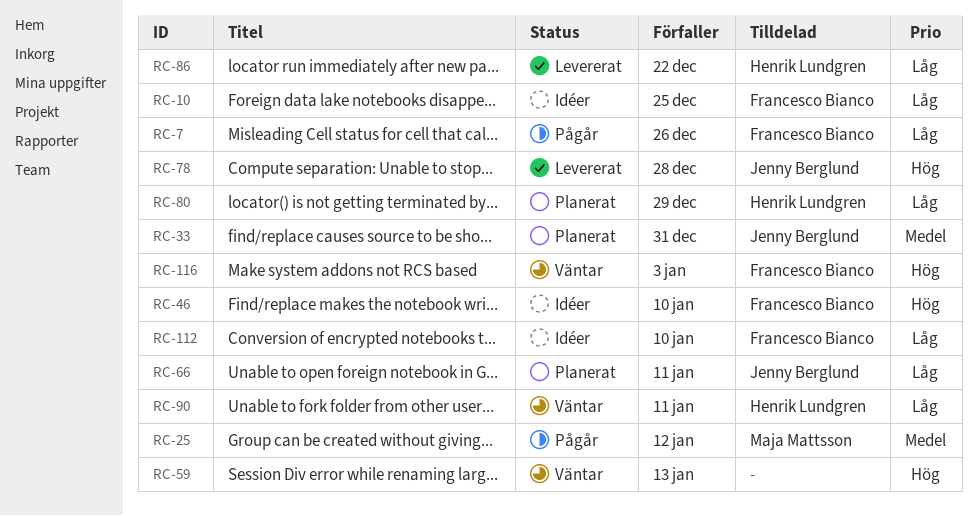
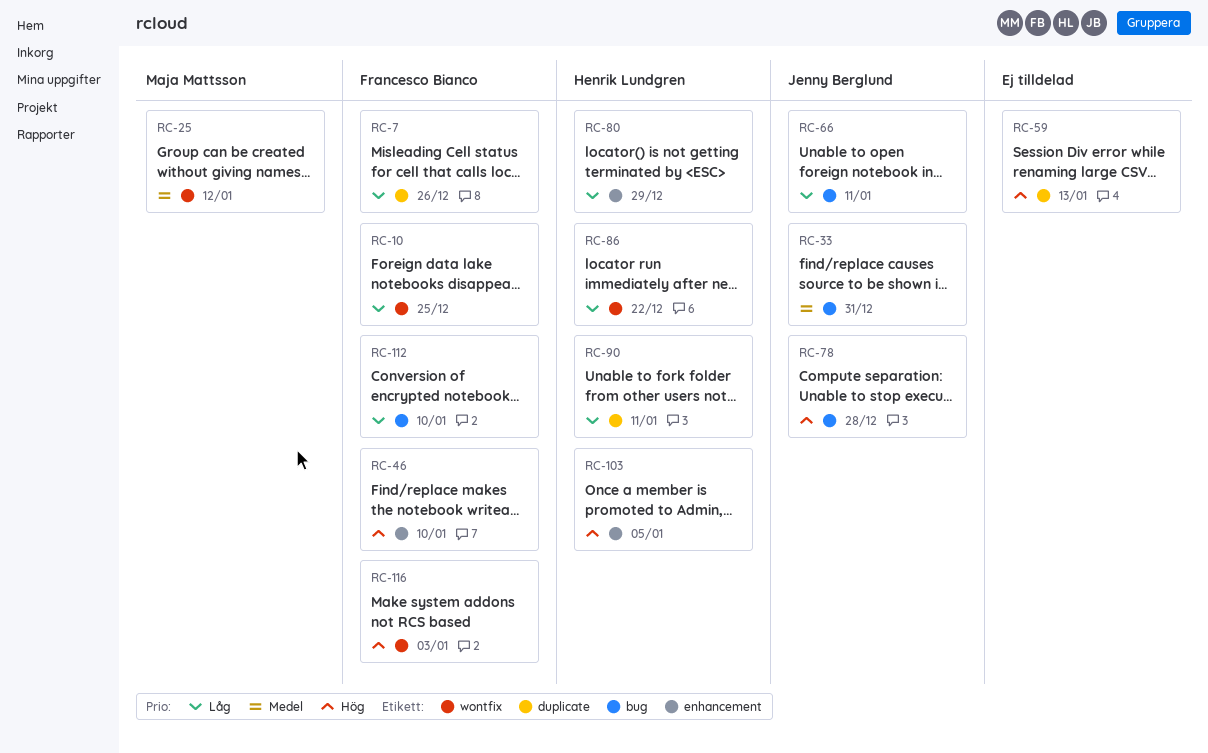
RC-103: none -> present

